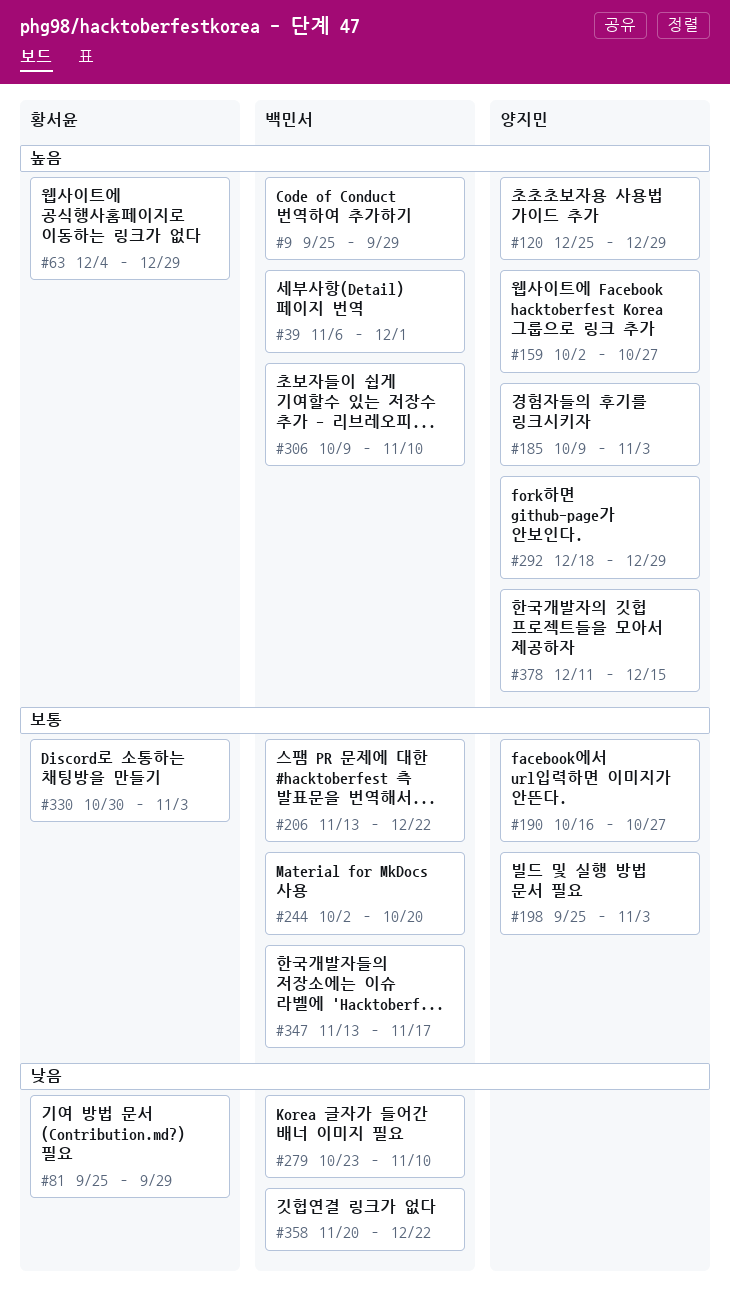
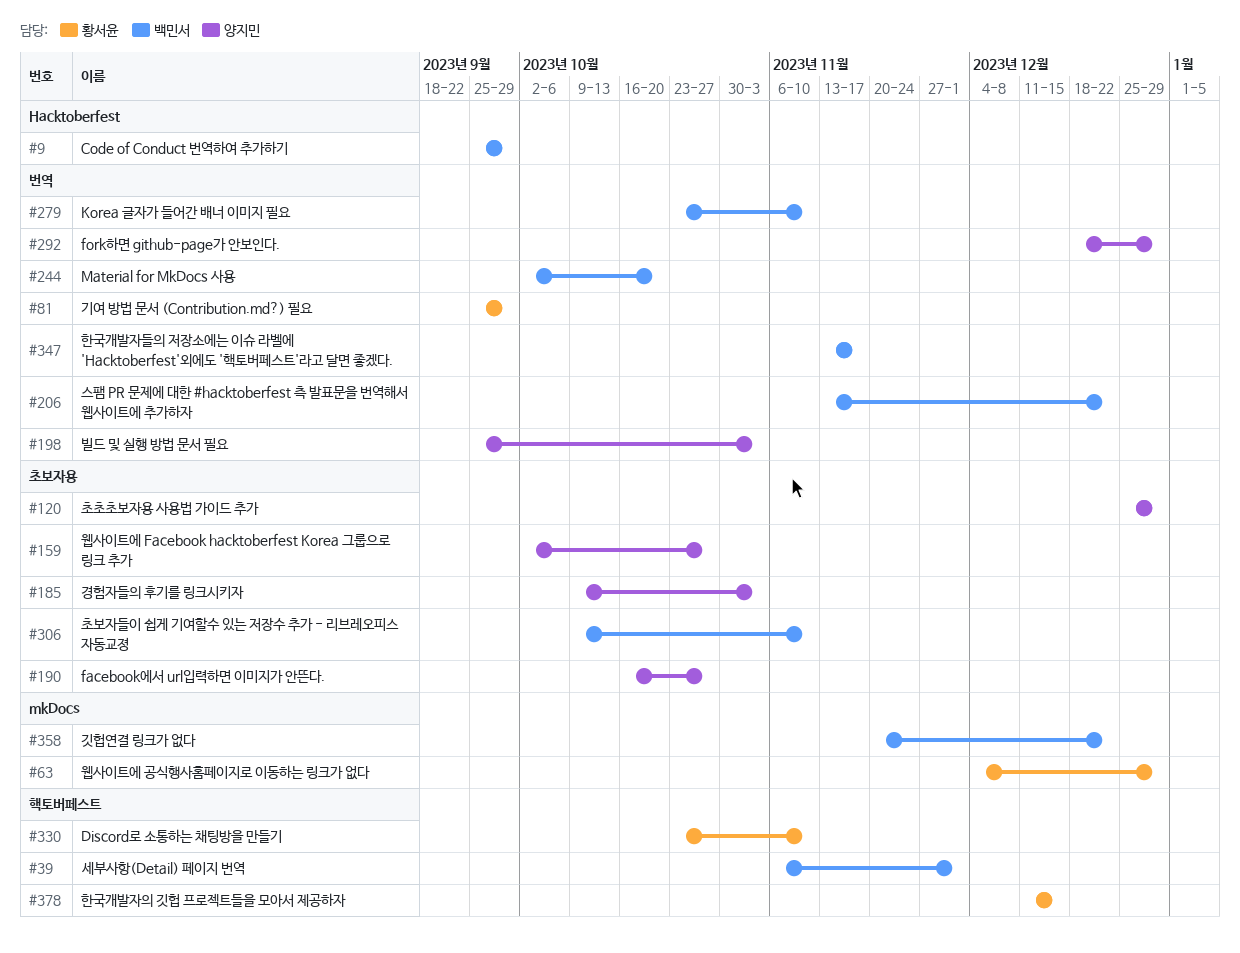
#330, start: Oct 30 -> Oct 23
#330, due: Nov 3 -> Nov 10
#378, owner: 양지민 -> 황서윤

